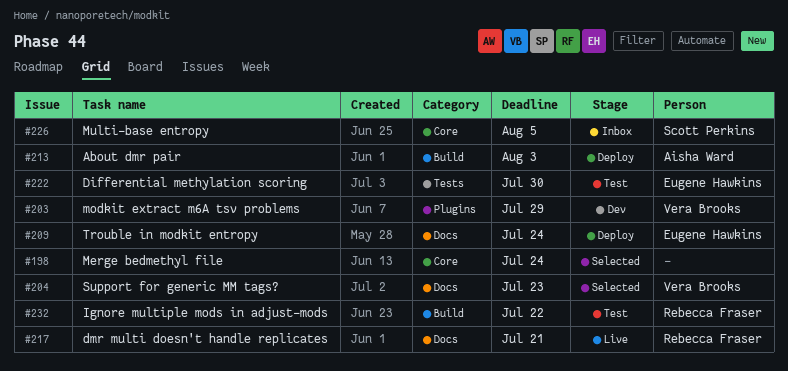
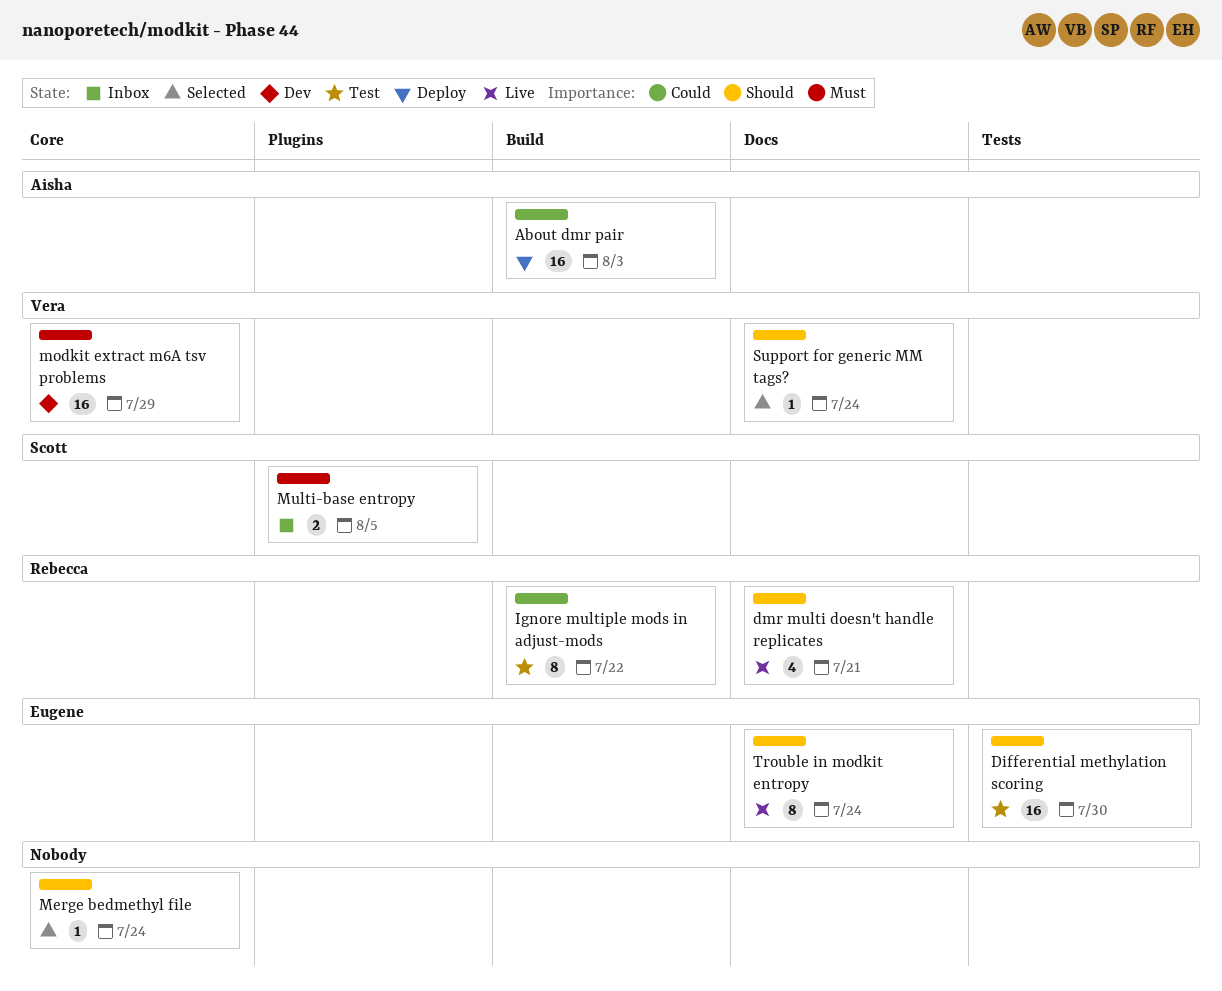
modkit extract m6A tsv problems, label: Plugins -> Core
Multi-base entropy, label: Core -> Plugins
Support for generic MM tags?, due: Jul 23 -> Jul 24
Trouble in modkit entropy, status: Deploy -> Live

